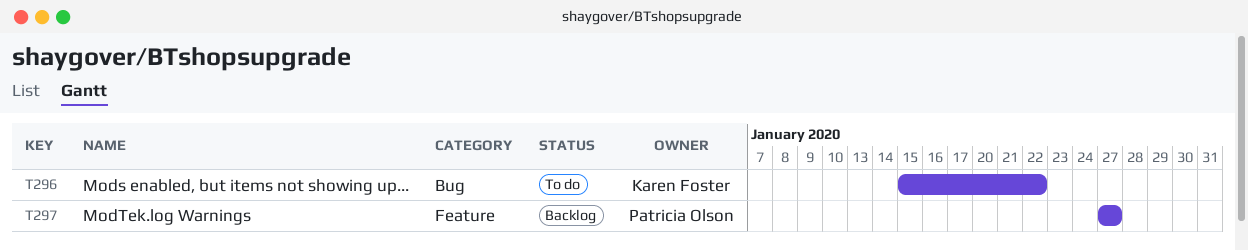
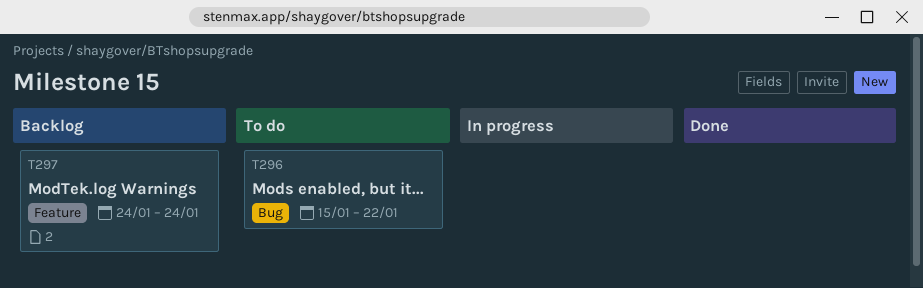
T297, start: Jan 27 -> Jan 24
T297, due: Jan 27 -> Jan 24

